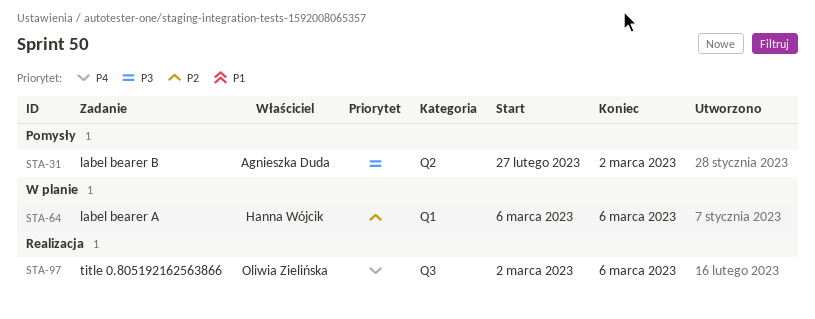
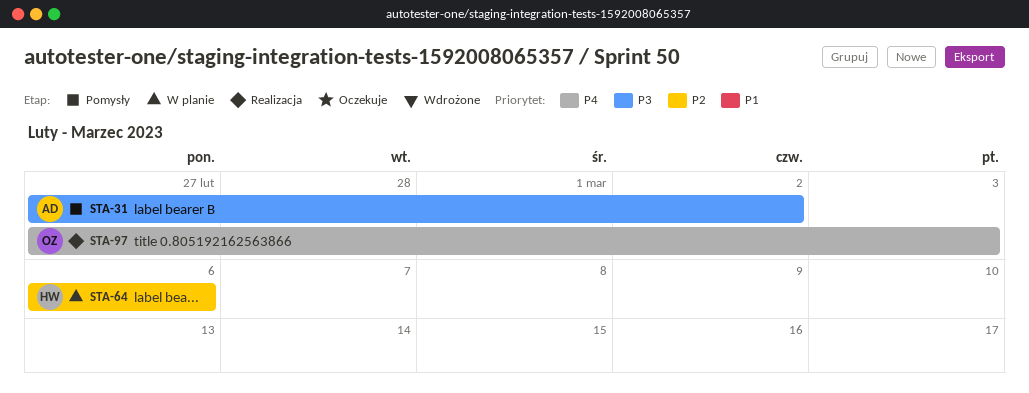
STA-97, start: Mar 2 -> Feb 27
STA-97, due: Mar 6 -> Mar 3

